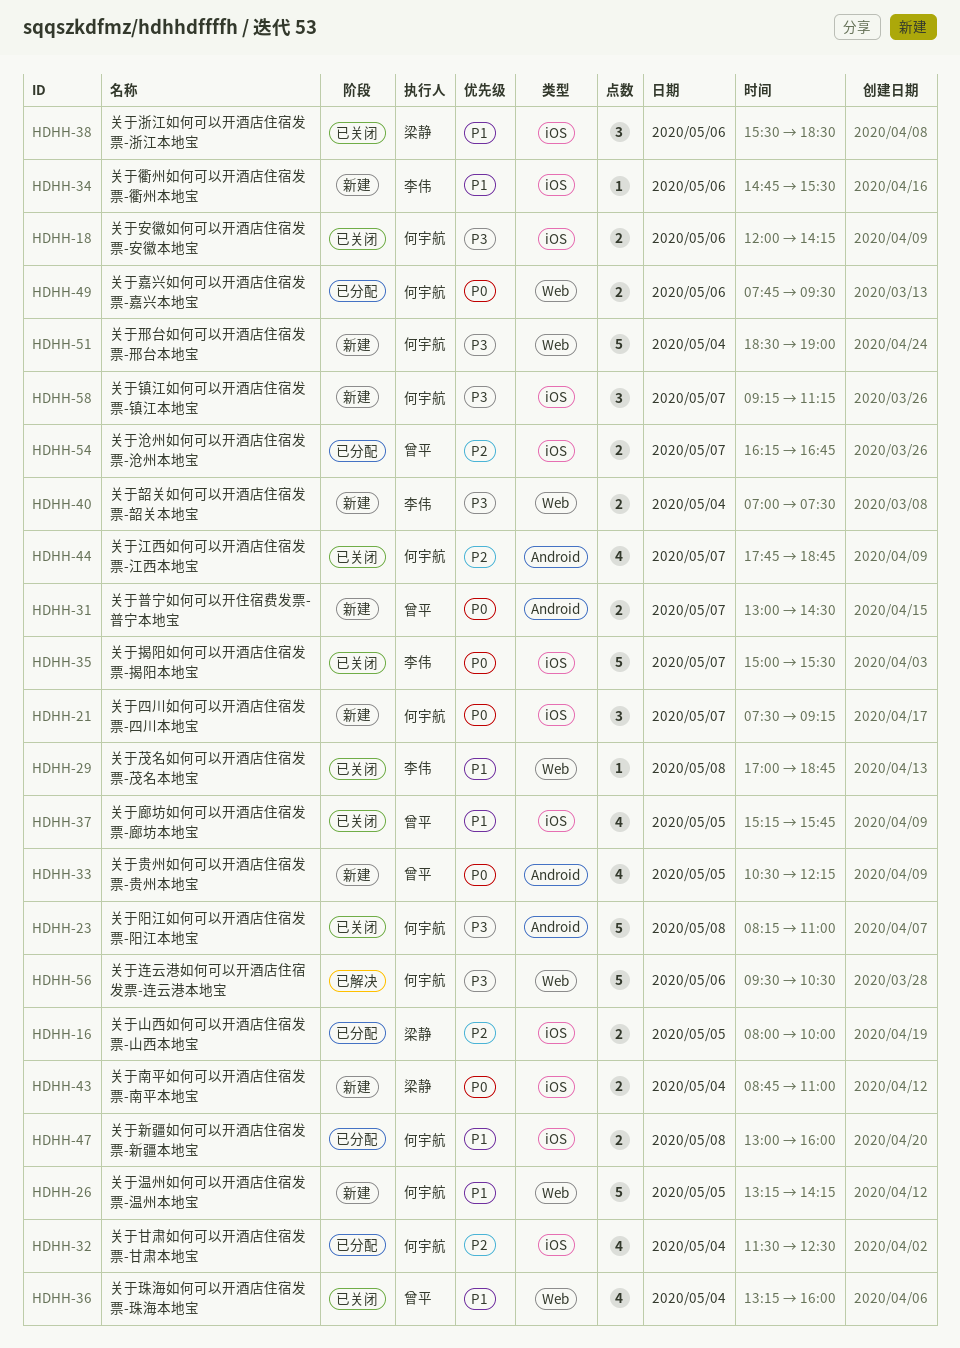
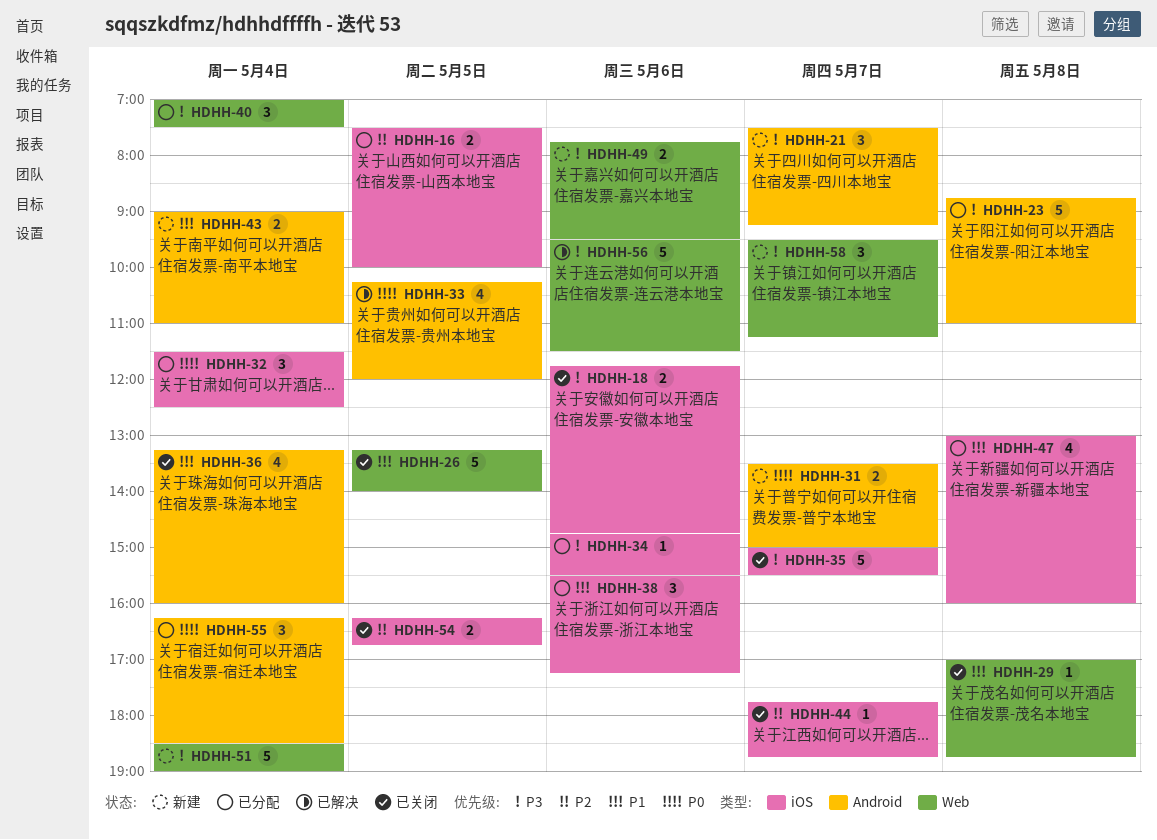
HDHH-16, begins: 08:00 -> 07:30
HDHH-18, begins: 12:00 -> 11:45
HDHH-18, ends: 14:15 -> 14:45
HDHH-21, priority: P0 -> P3
HDHH-21, label: iOS -> Android
HDHH-23, status: 已关闭 -> 已分配
HDHH-23, begins: 08:15 -> 08:45
HDHH-26, status: 新建 -> 已关闭
HDHH-26, ends: 14:15 -> 14:00
HDHH-31, begins: 13:00 -> 13:30
HDHH-31, ends: 14:30 -> 15:00
HDHH-32, priority: P2 -> P0
HDHH-32, estimate: 4 -> 3
HDHH-33, status: 新建 -> 已解决
HDHH-33, begins: 10:30 -> 10:15
HDHH-33, ends: 12:15 -> 12:00
HDHH-34, status: 新建 -> 已分配
HDHH-34, priority: P1 -> P3
HDHH-35, priority: P0 -> P3
HDHH-36, label: Web -> Android
HDHH-37: present -> none
HDHH-38, status: 已关闭 -> 已分配
HDHH-38, ends: 18:30 -> 17:15
HDHH-40, status: 新建 -> 已分配
HDHH-40, estimate: 2 -> 3
HDHH-43, priority: P0 -> P1
HDHH-43, label: iOS -> Android
HDHH-43, begins: 08:45 -> 09:00
HDHH-44, label: Android -> iOS
HDHH-44, estimate: 4 -> 1
HDHH-47, estimate: 2 -> 4
HDHH-49, status: 已分配 -> 新建
HDHH-49, priority: P0 -> P3
HDHH-54, status: 已分配 -> 已关闭
HDHH-54, day: May 7 -> May 5
HDHH-55: none -> present
HDHH-56, ends: 10:30 -> 11:30
HDHH-58, label: iOS -> Web
HDHH-58, begins: 09:15 -> 09:30

